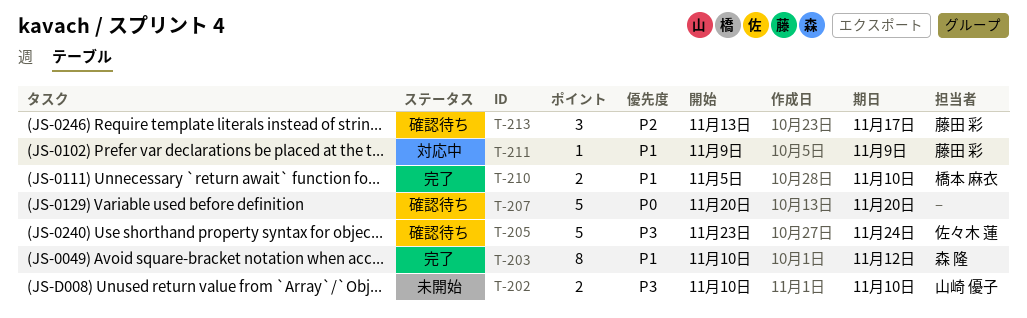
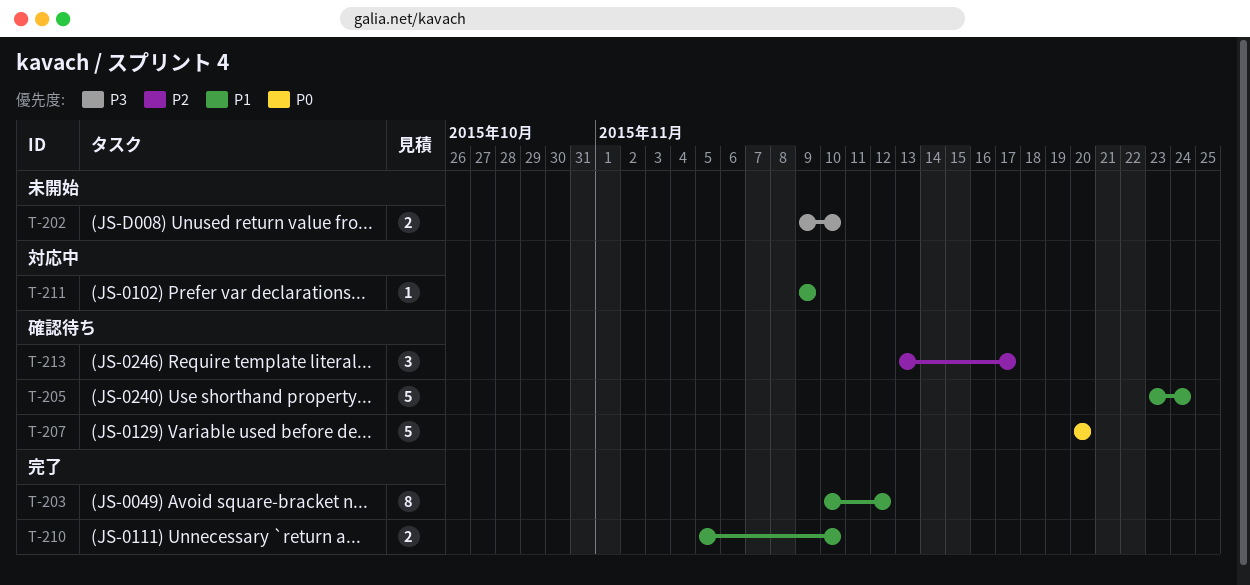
T-202, start: Nov 10 -> Nov 9
T-205, priority: P3 -> P1

